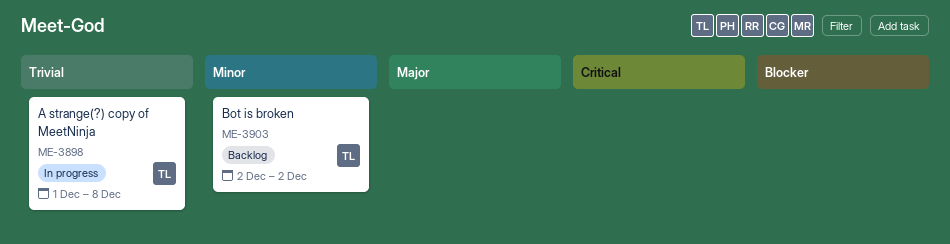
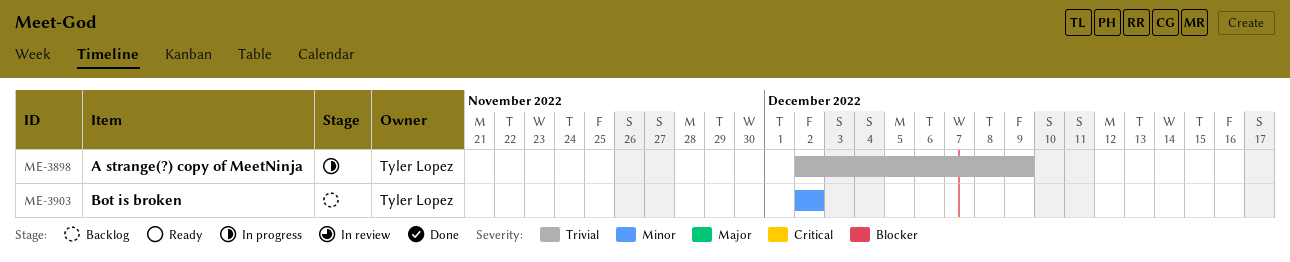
ME-3898, start: Dec 1 -> Dec 2
ME-3898, due: Dec 8 -> Dec 9

